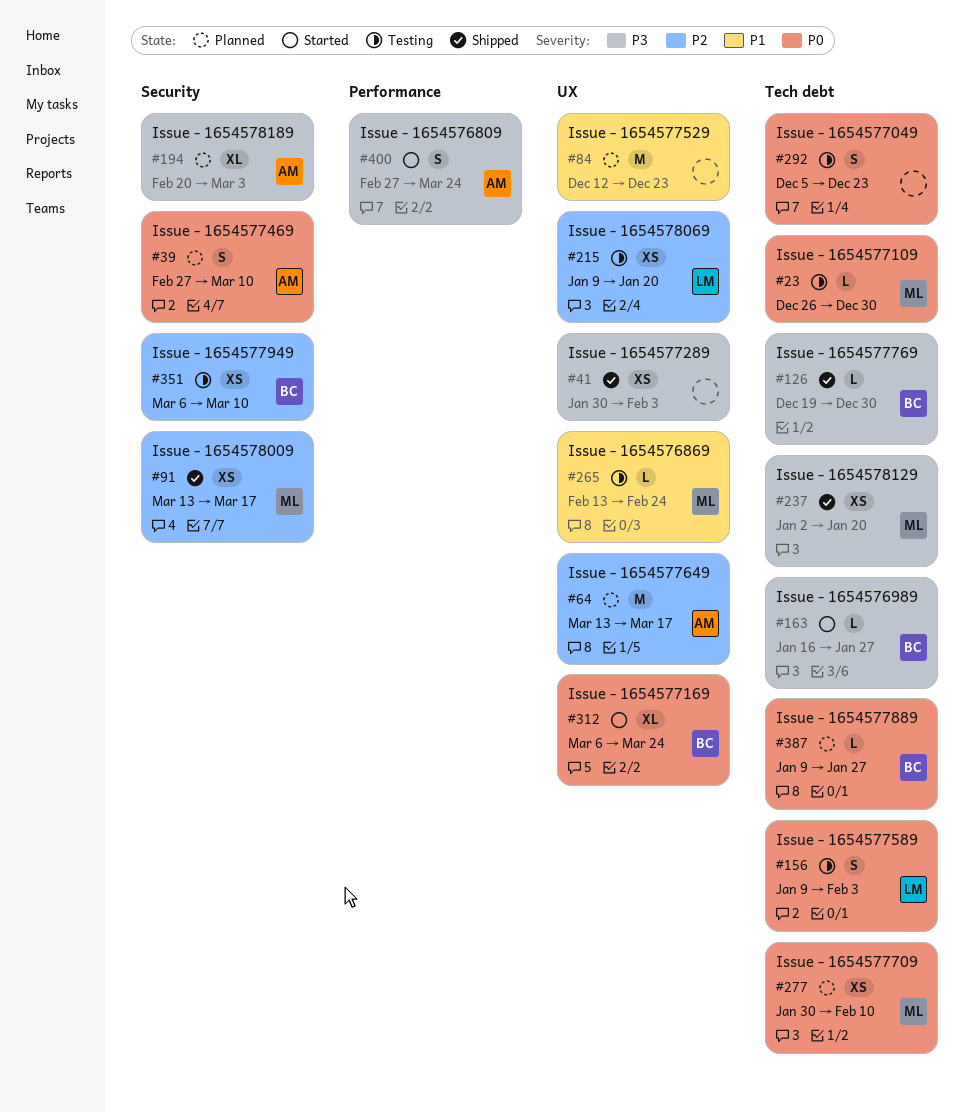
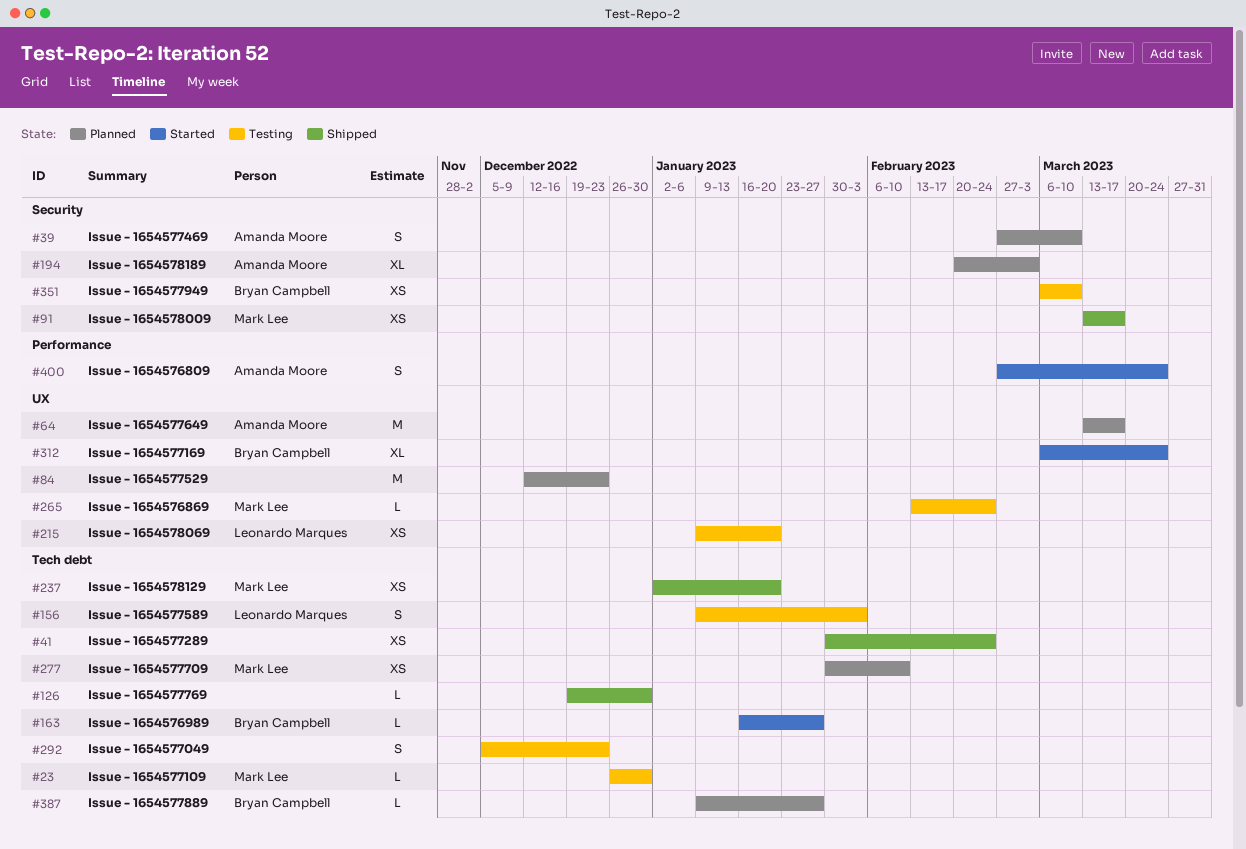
#41, label: UX -> Tech debt
#41, due: Feb 3 -> Feb 24
#126, owner: Bryan Campbell -> none

